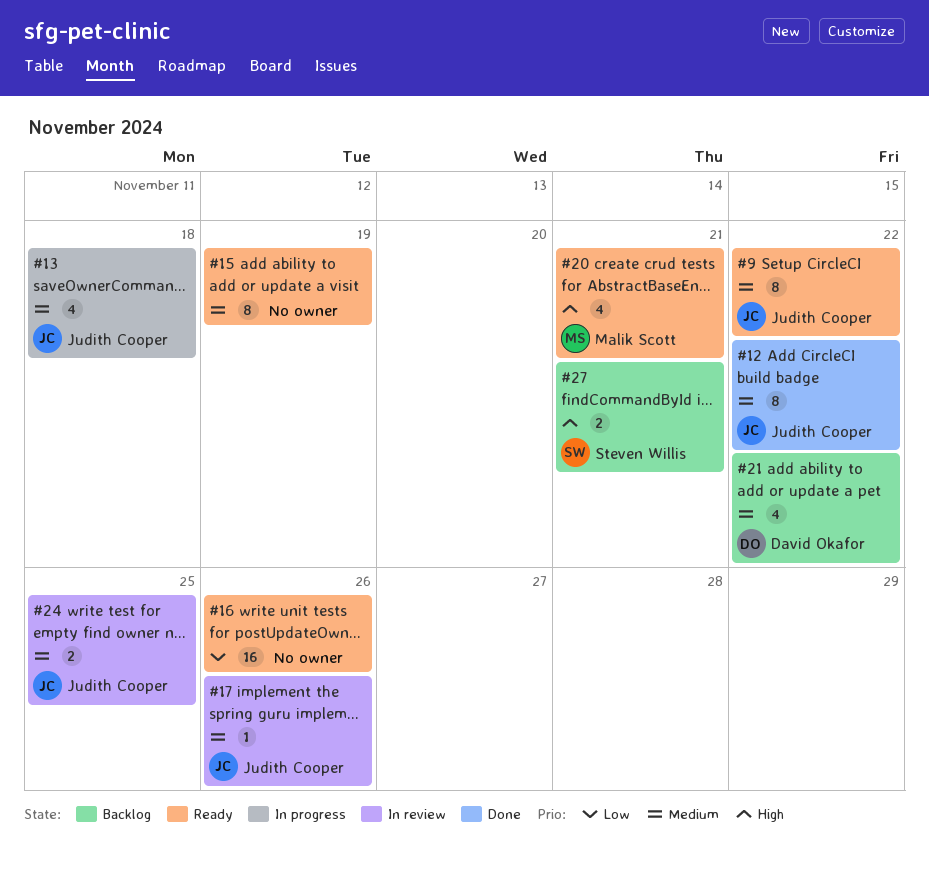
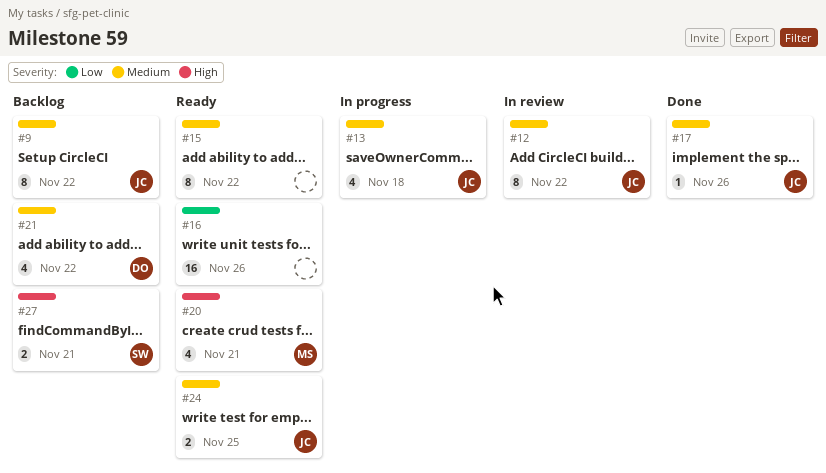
#9, status: Ready -> Backlog
#12, status: Done -> In review
#15, due: Nov 19 -> Nov 22
#17, status: In review -> Done
#24, status: In review -> Ready

